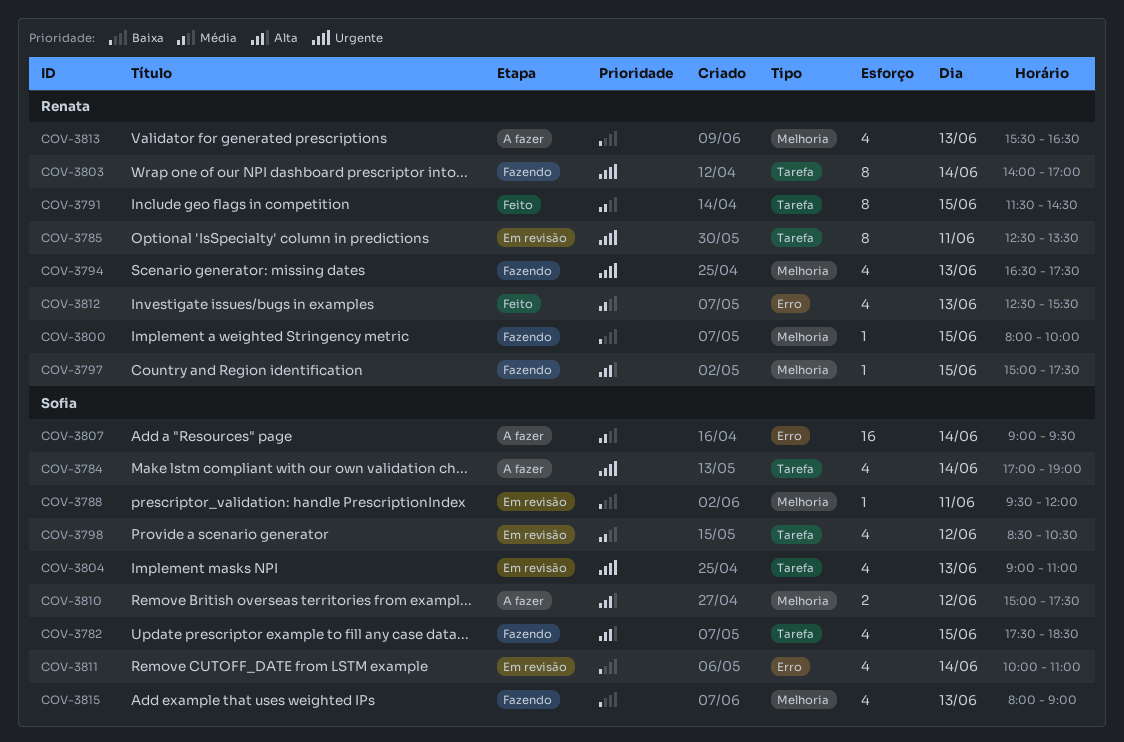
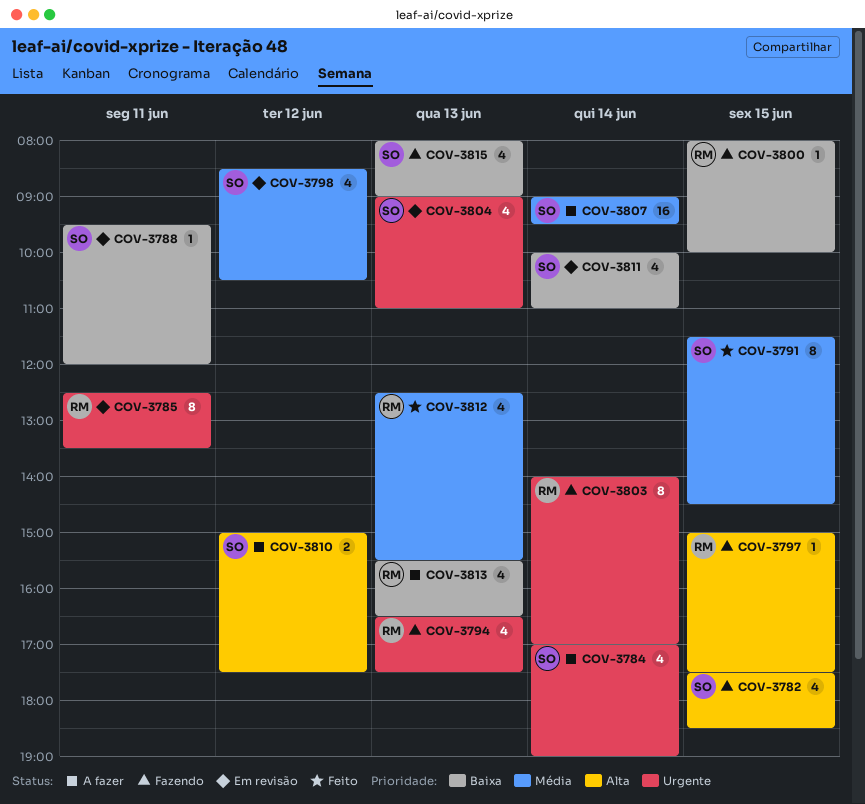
COV-3791, owner: Renata -> Sofia

